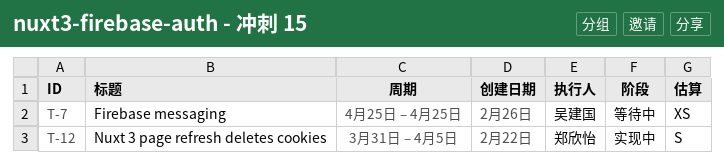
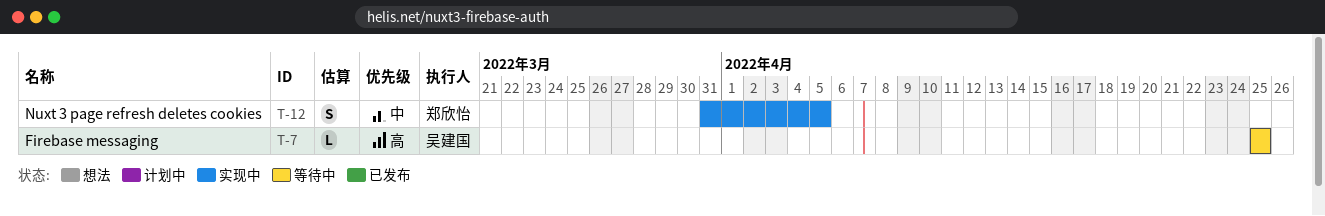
T-7, estimate: XS -> L

